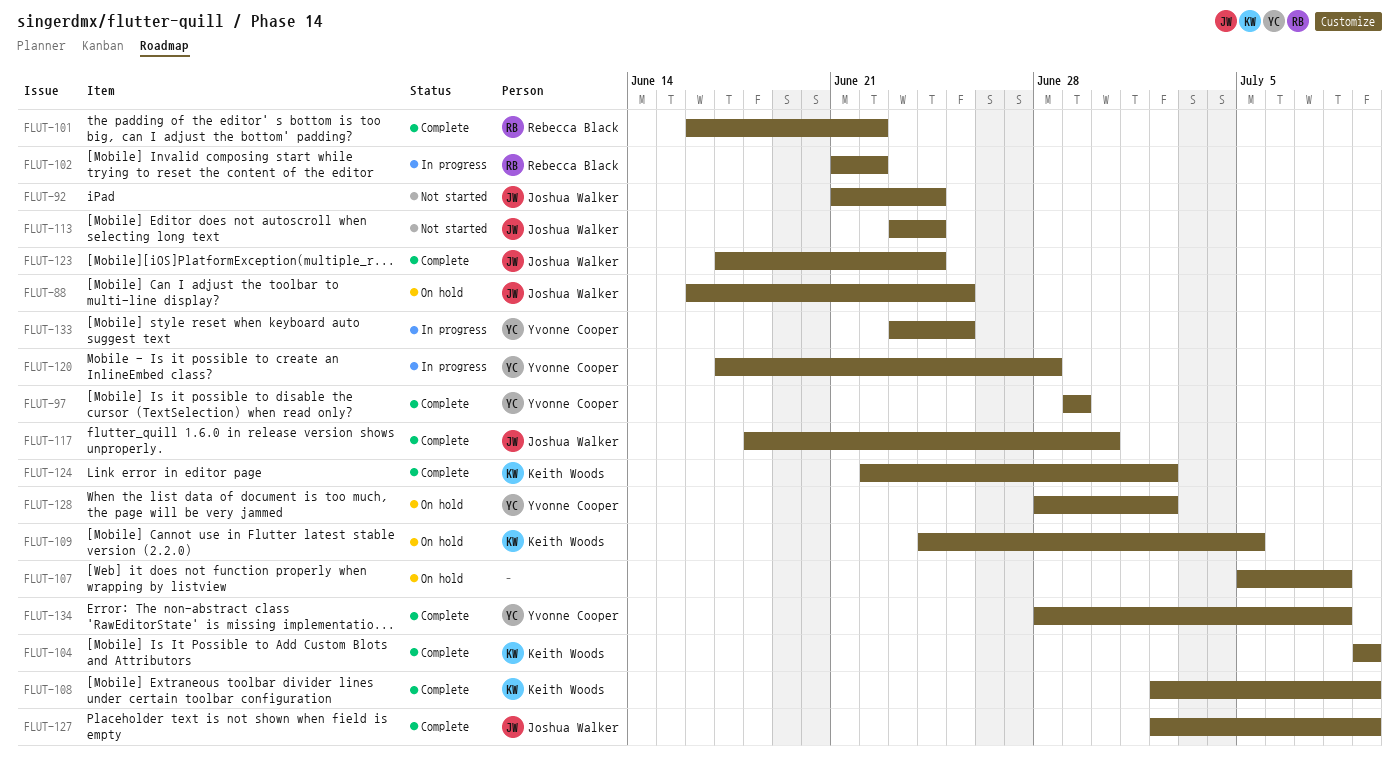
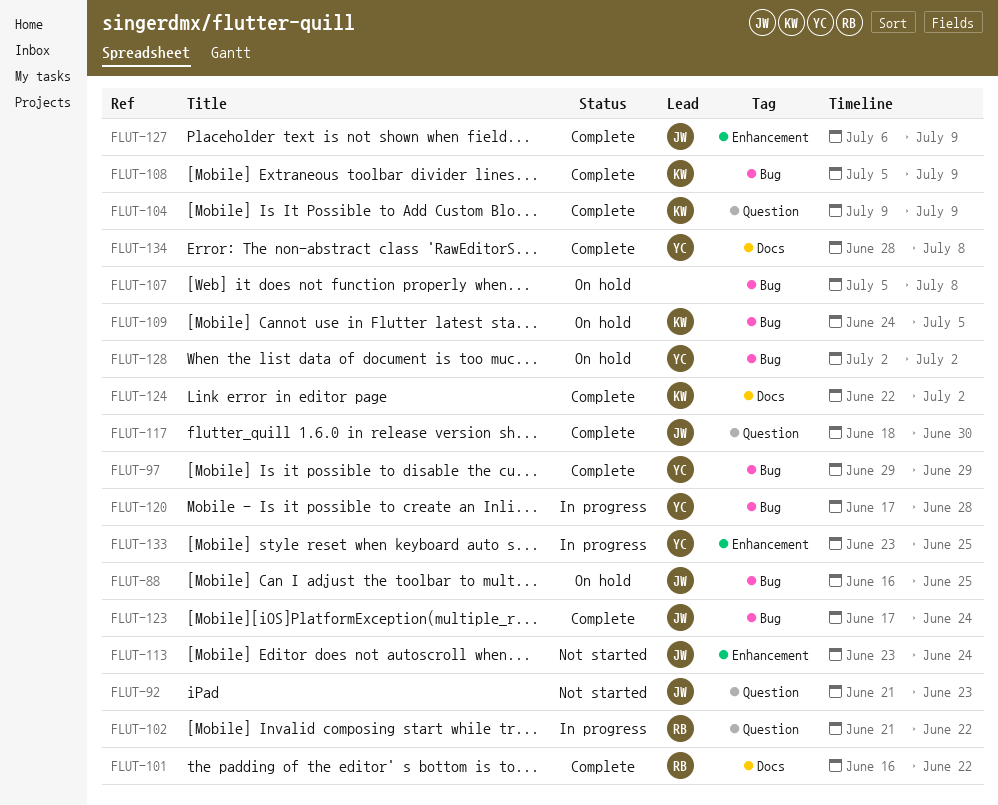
FLUT-92, due: Jun 24 -> Jun 23
FLUT-108, start: Jul 2 -> Jul 5
FLUT-127, start: Jul 2 -> Jul 6
FLUT-128, start: Jun 28 -> Jul 2

